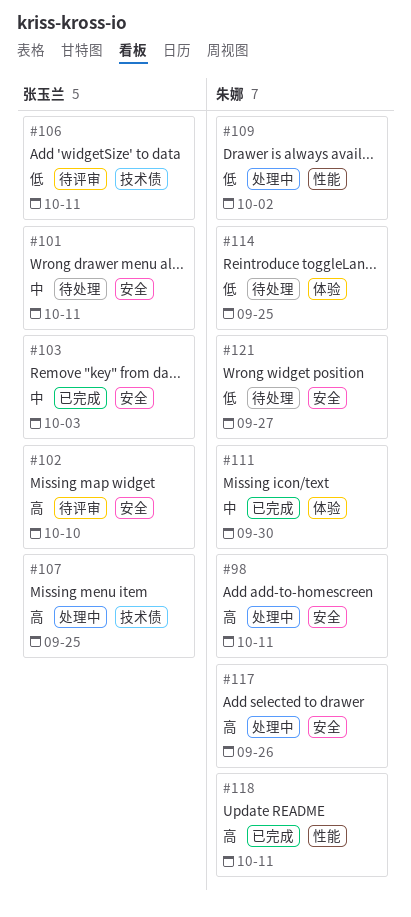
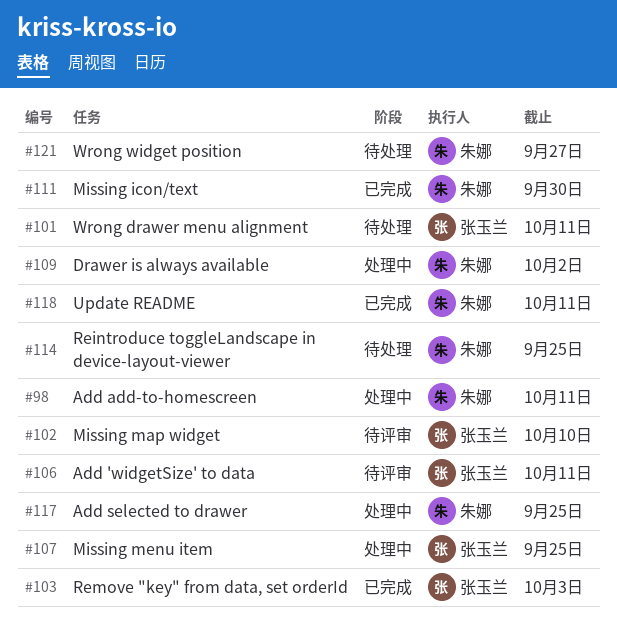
#117, due: Sep 26 -> Sep 25

